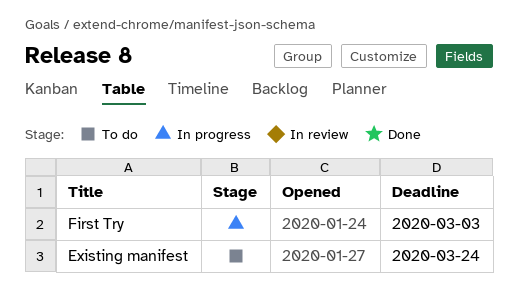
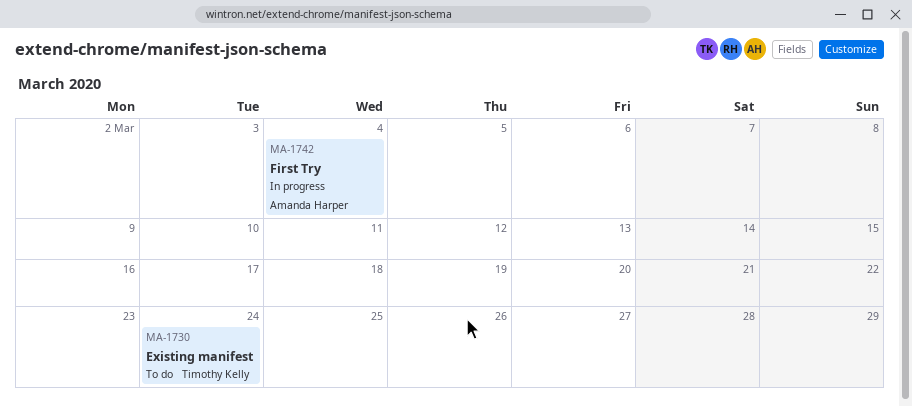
First Try, due: Mar 3 -> Mar 4

